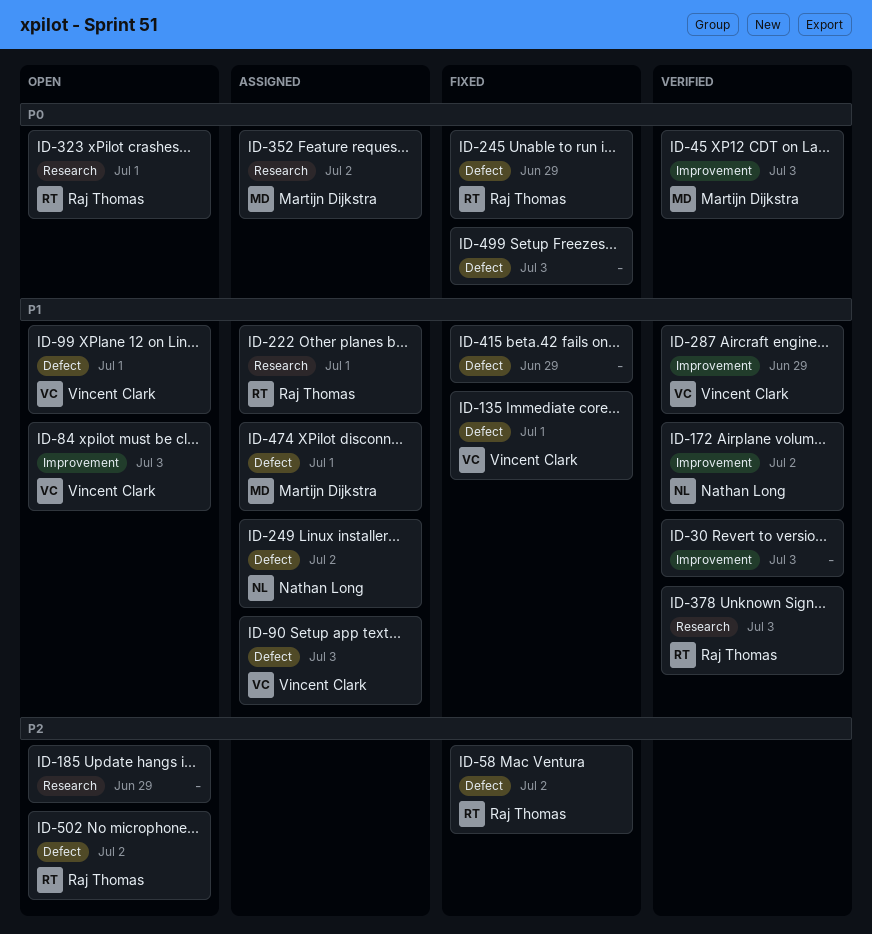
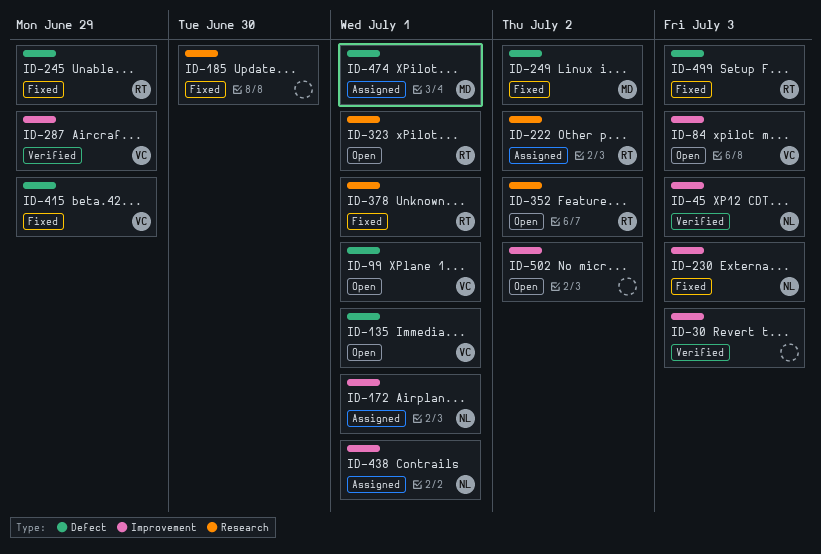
ID-45, owner: Martijn Dijkstra -> Nathan Long
ID-58: present -> none
ID-90: present -> none
ID-135, status: Fixed -> Open
ID-172, status: Verified -> Assigned
ID-172, due: Jul 2 -> Jul 1
ID-185, status: Open -> Fixed
ID-185, due: Jun 29 -> Jun 30
ID-222, due: Jul 1 -> Jul 2
ID-230: none -> present
ID-249, status: Assigned -> Fixed
ID-249, owner: Nathan Long -> Martijn Dijkstra
ID-352, status: Assigned -> Open
ID-352, owner: Martijn Dijkstra -> Raj Thomas
ID-378, status: Verified -> Fixed
ID-378, due: Jul 3 -> Jul 1
ID-415, owner: none -> Vincent Clark
ID-438: none -> present
ID-499, owner: none -> Raj Thomas
ID-502, owner: Raj Thomas -> none
ID-502, label: Defect -> Improvement

